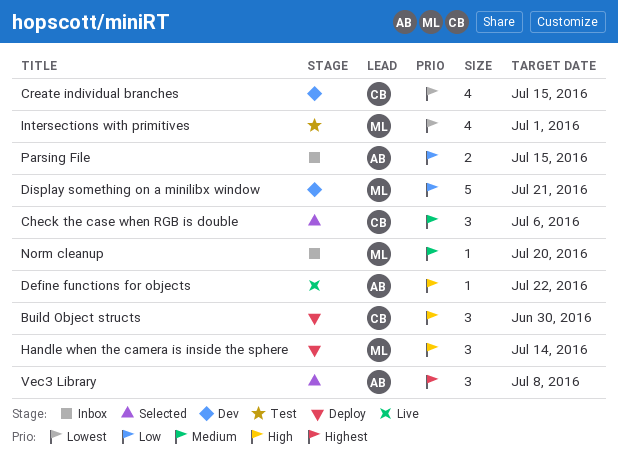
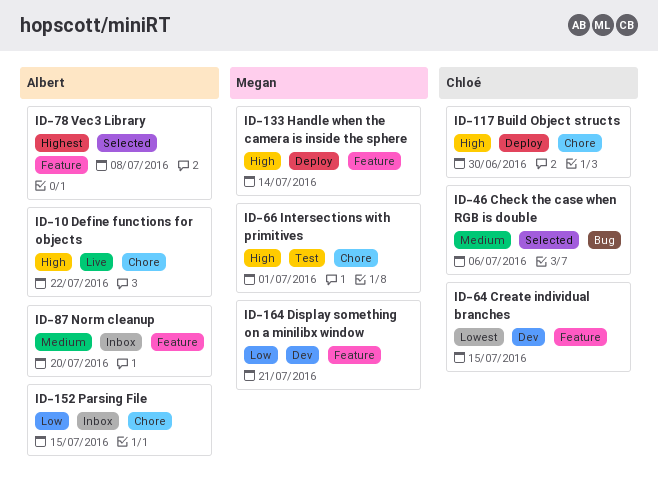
Intersections with primitives, priority: Lowest -> High
Norm cleanup, owner: Megan -> Albert

